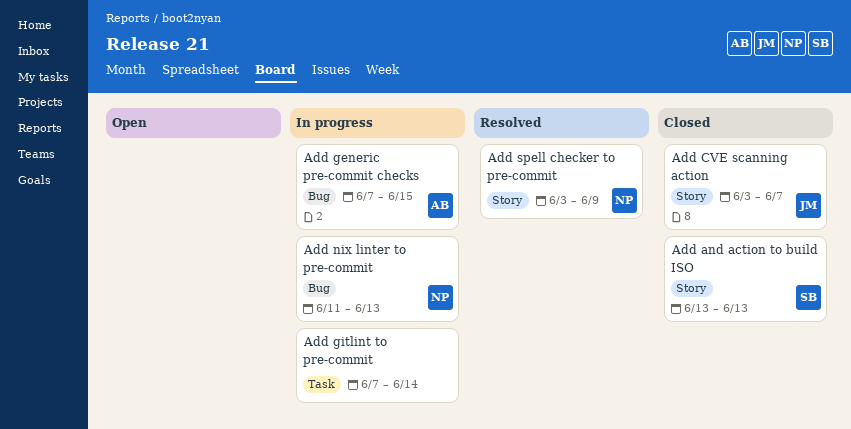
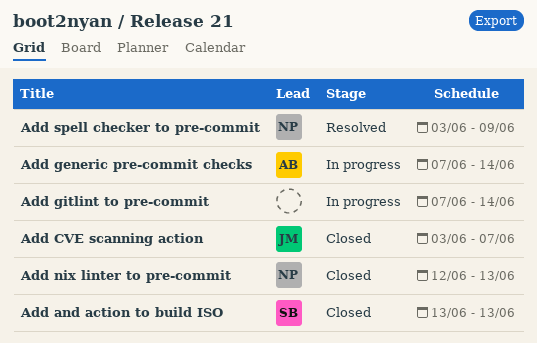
Add generic pre-commit checks, due: Jun 15 -> Jun 14
Add nix linter to pre-commit, status: In progress -> Closed
Add nix linter to pre-commit, start: Jun 11 -> Jun 12

